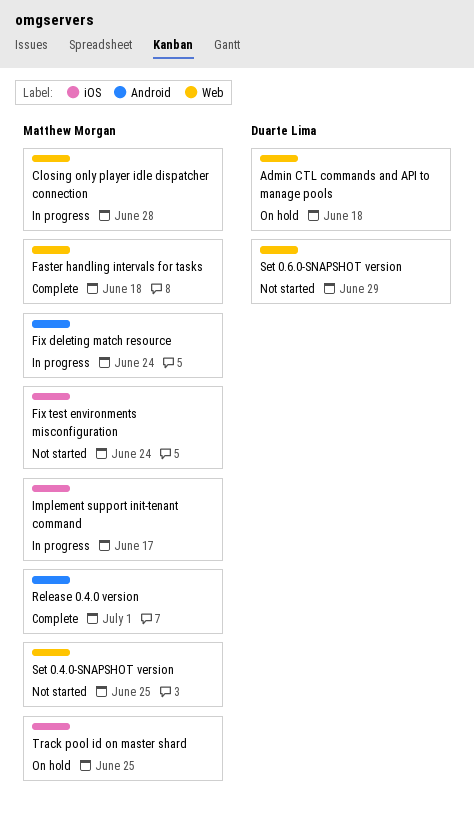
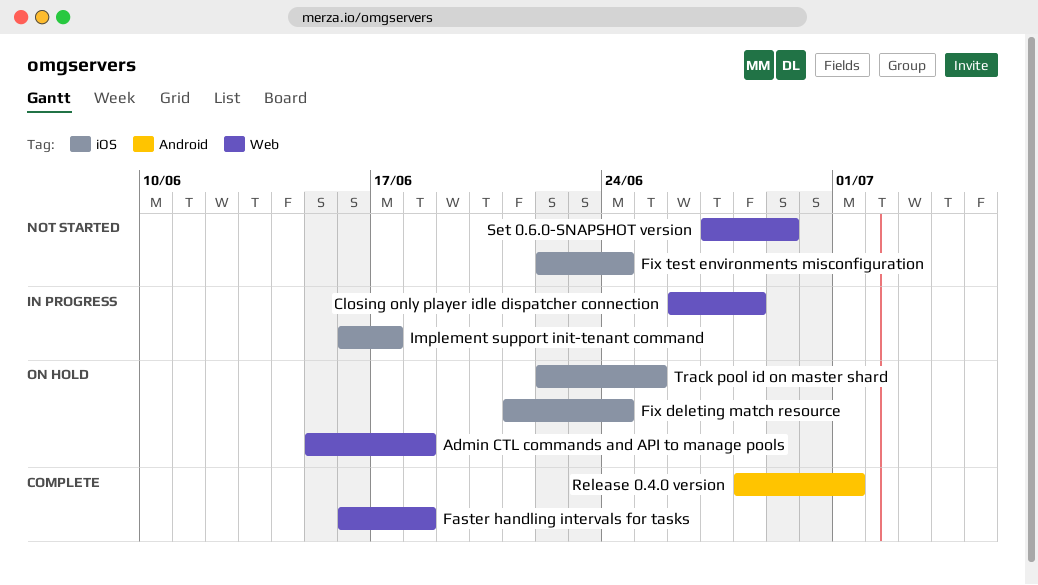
Fix deleting match resource, status: In progress -> On hold
Fix deleting match resource, label: Android -> iOS
Set 0.4.0-SNAPSHOT version: present -> none

